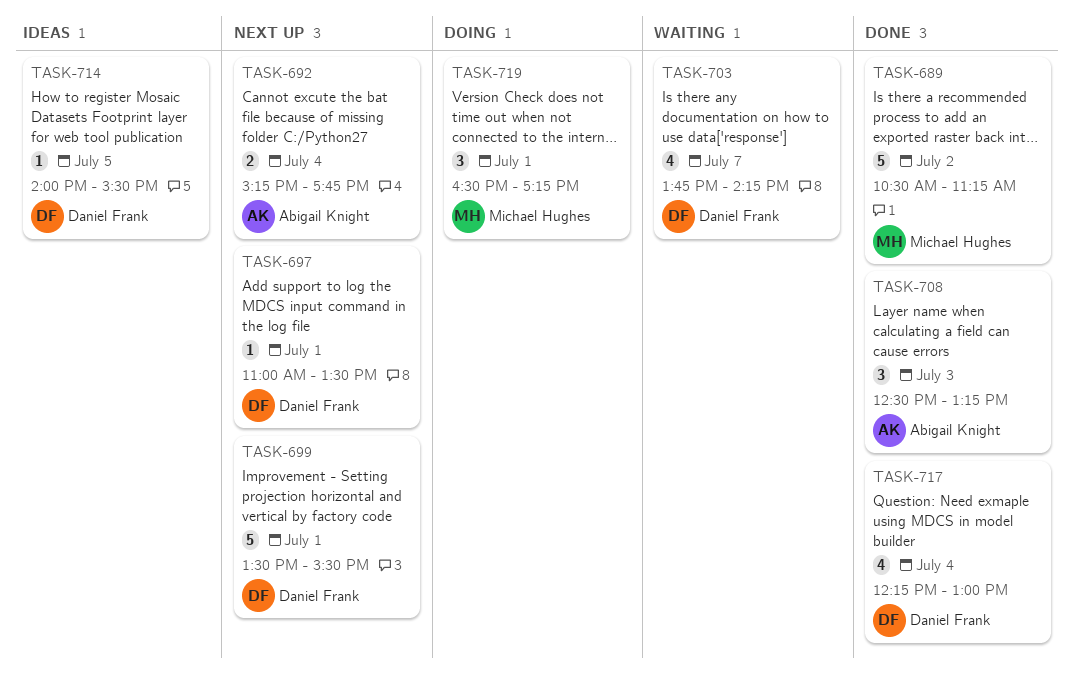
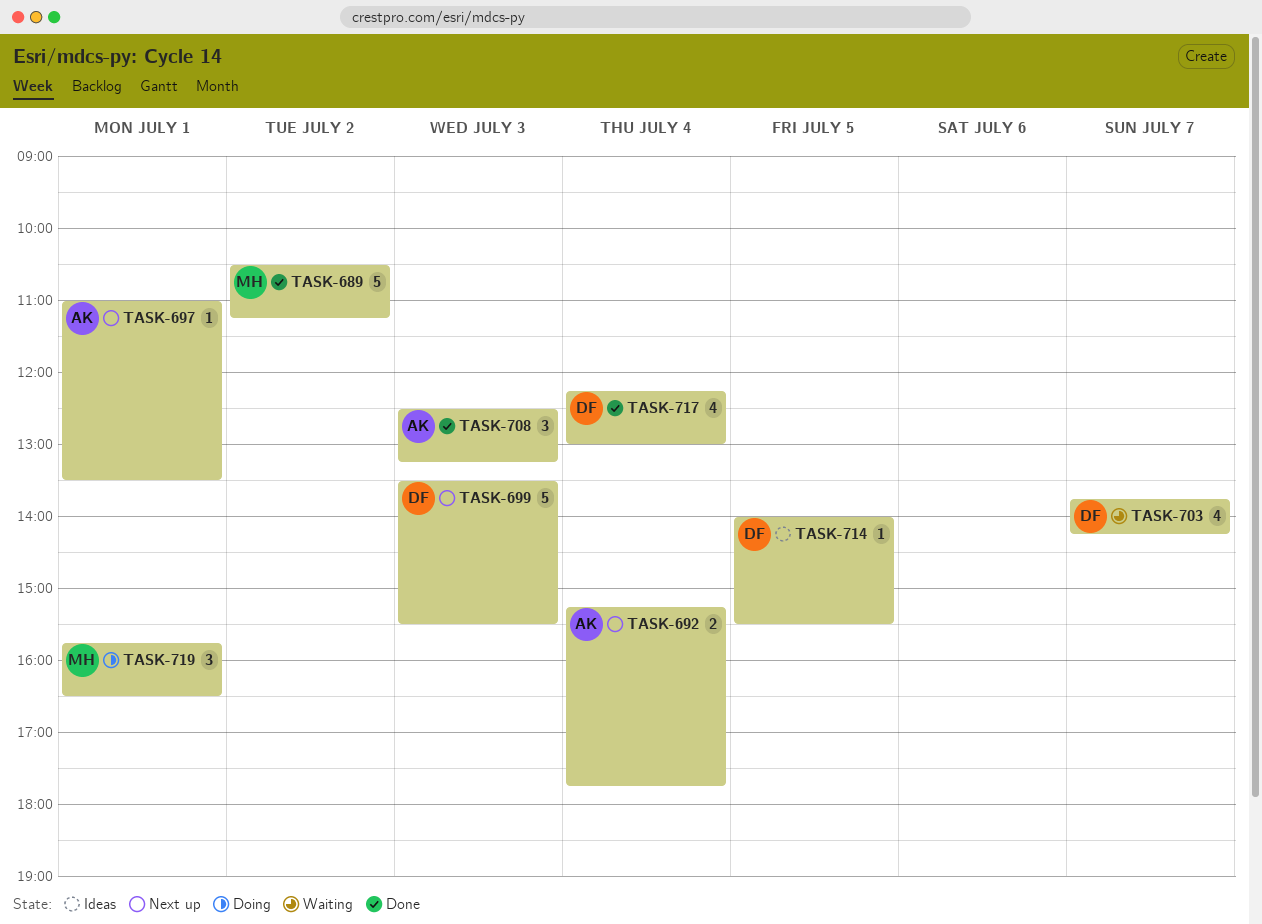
TASK-697, owner: Daniel Frank -> Abigail Knight
TASK-699, day: Jul 1 -> Jul 3
TASK-719, begins: 16:30 -> 15:45
TASK-719, ends: 17:15 -> 16:30

